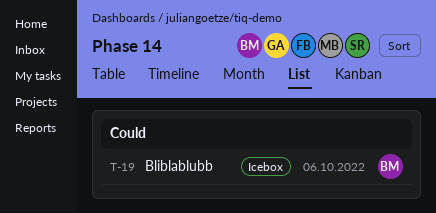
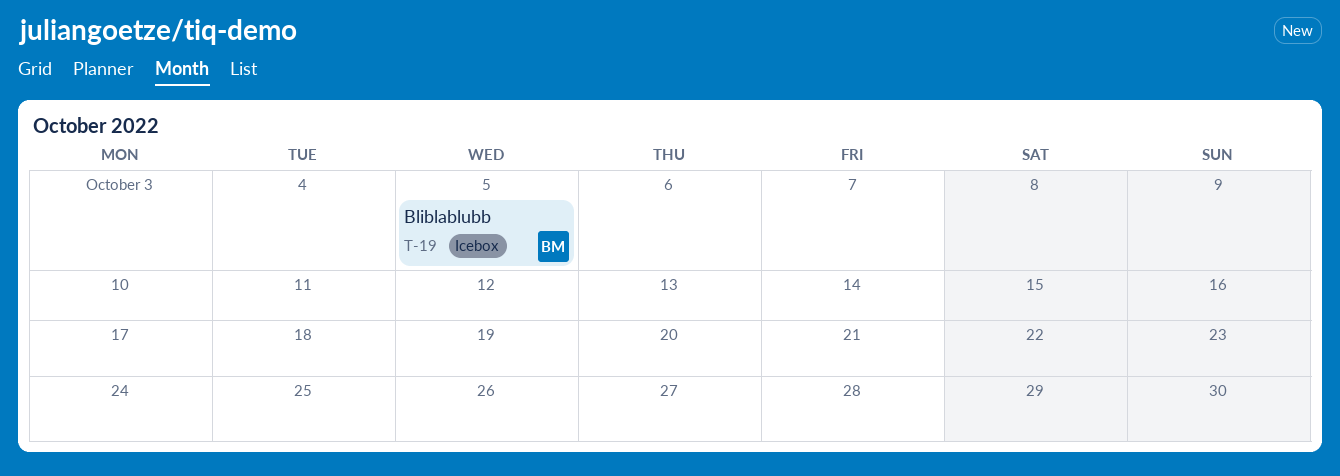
T-19, due: Oct 6 -> Oct 5

